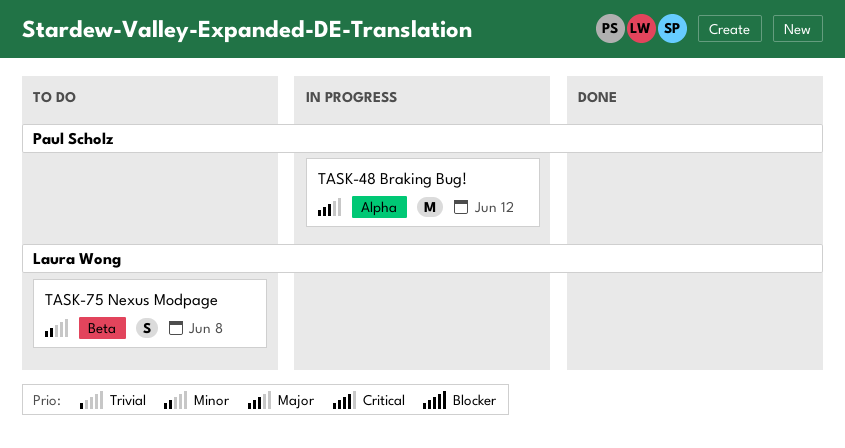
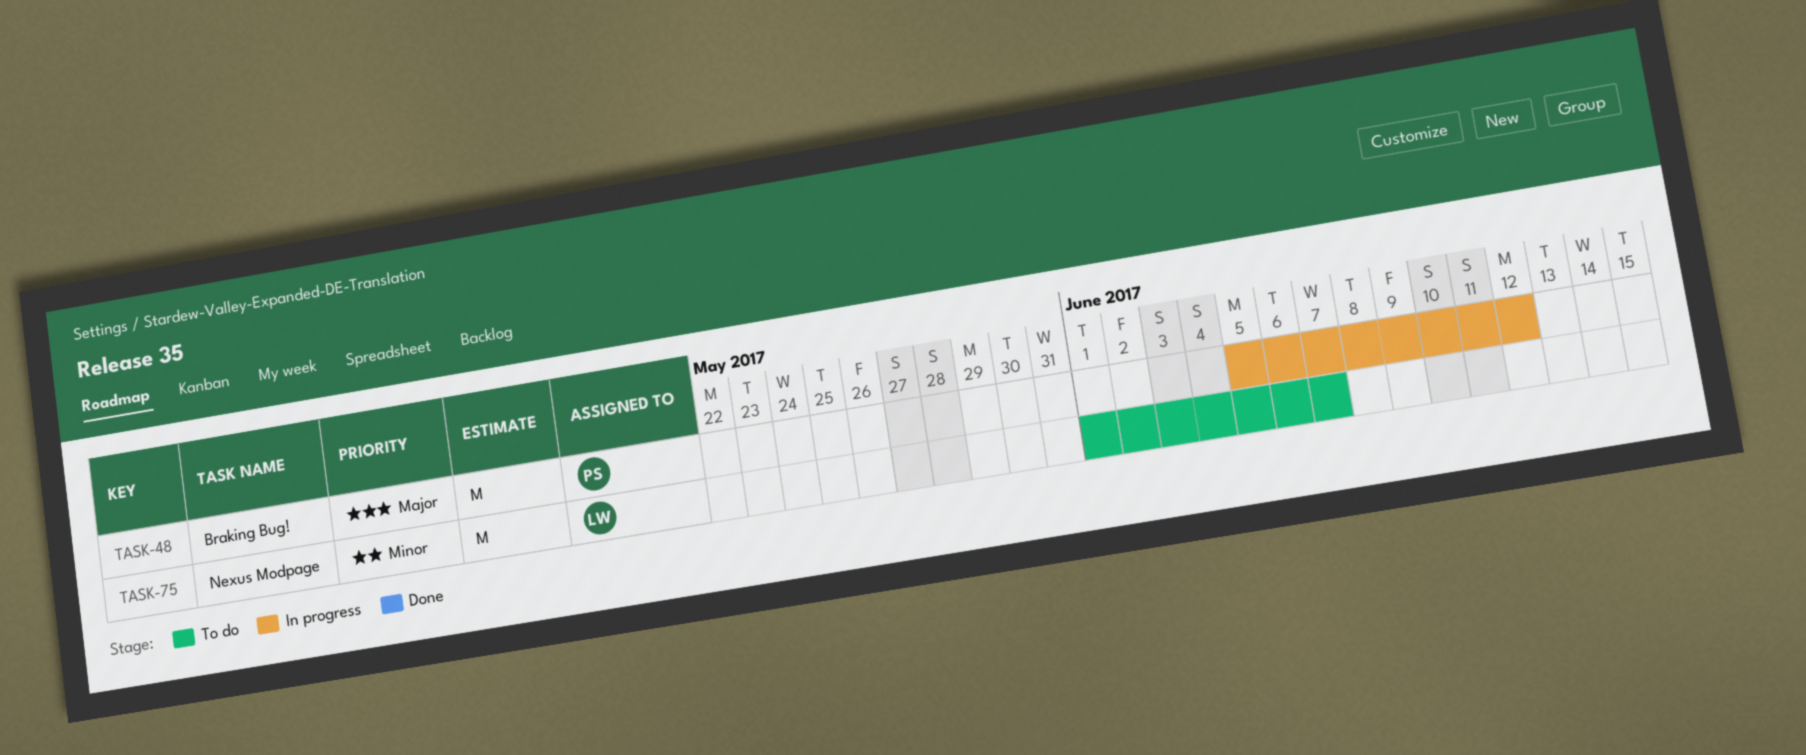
TASK-75, estimate: S -> M
TASK-75, due: Jun 8 -> Jun 7

